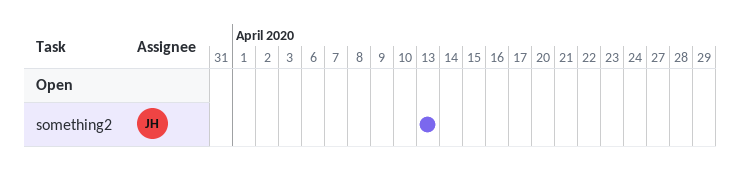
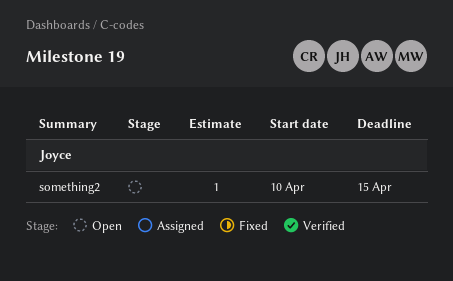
something2, start: Apr 13 -> Apr 10
something2, due: Apr 13 -> Apr 15

